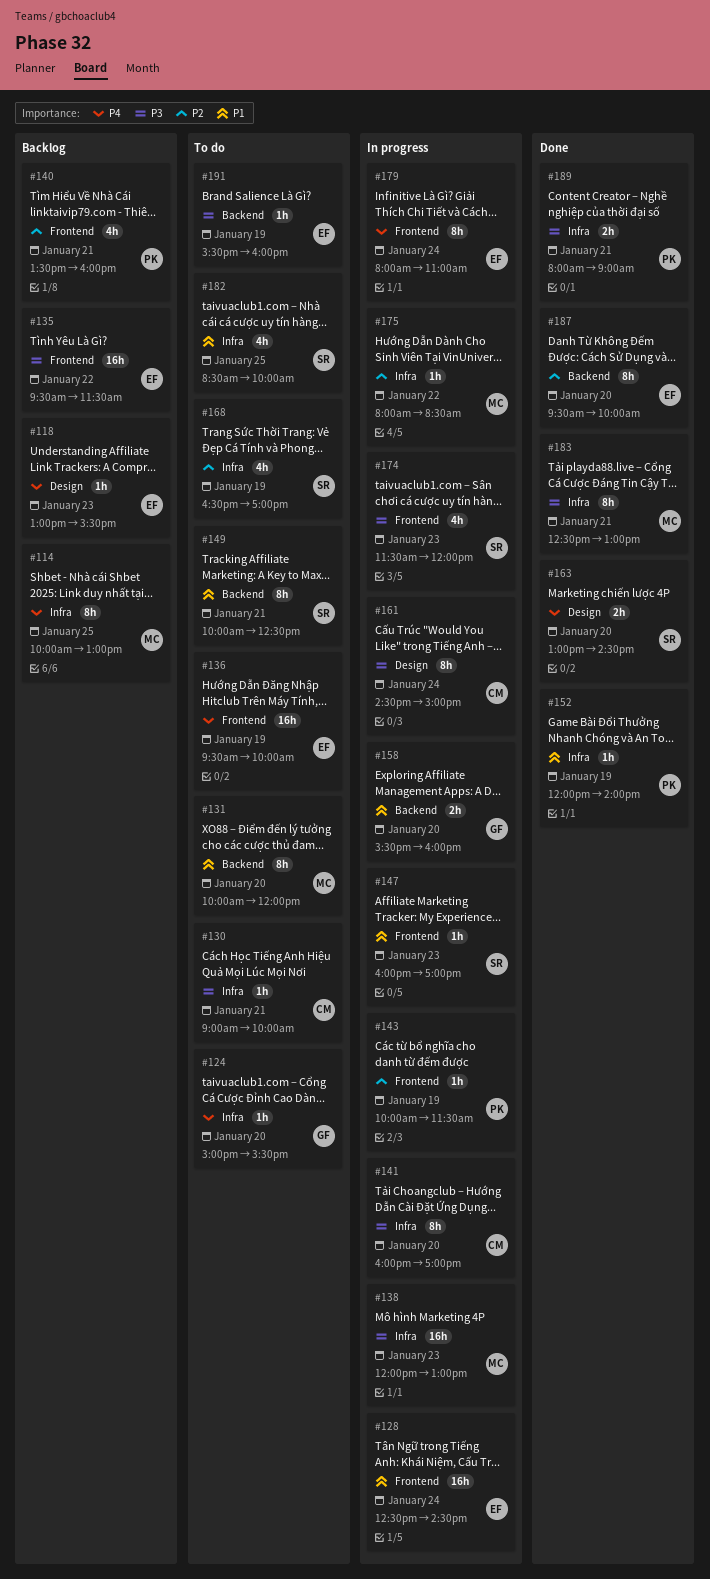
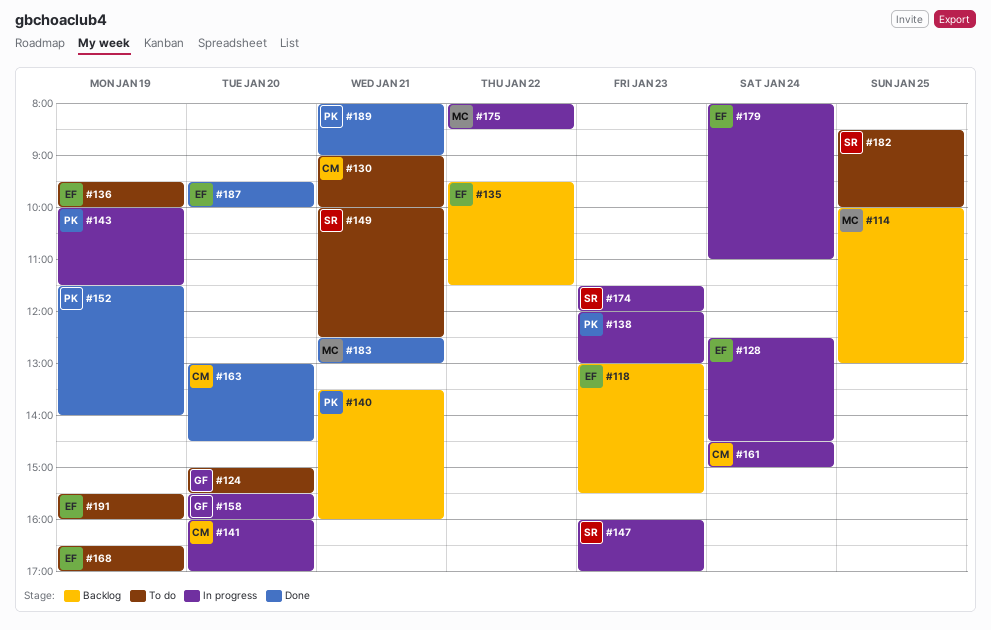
#131: present -> none
#138, owner: MC -> PK
#152, begins: 12:00 -> 11:30
#163, owner: SR -> CM
#168, owner: SR -> EF

